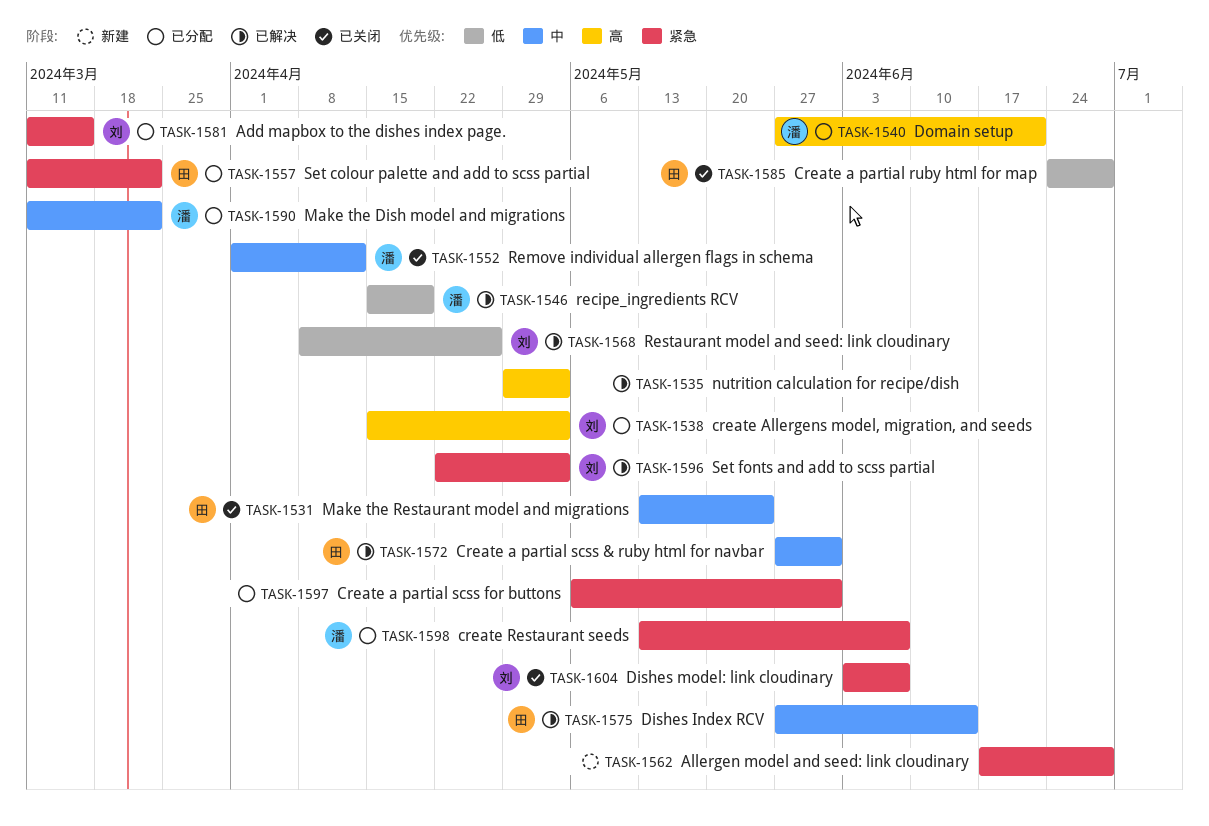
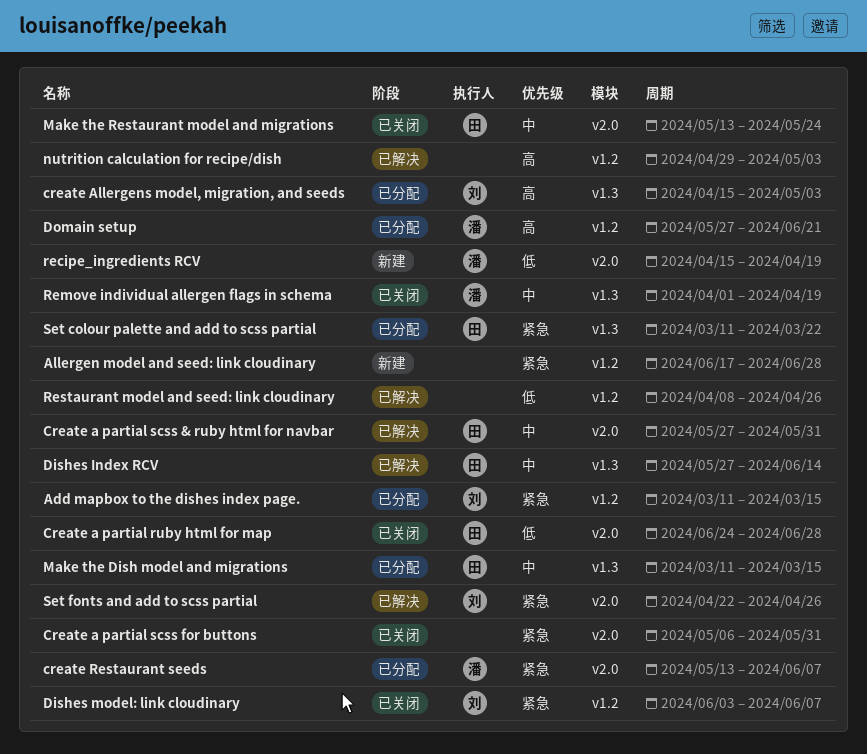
Create a partial scss for buttons, status: 已分配 -> 已关闭
Make the Dish model and migrations, owner: 潘 -> 田
Make the Dish model and migrations, due: Mar 22 -> Mar 15
recipe_ingredients RCV, status: 已解决 -> 新建
Remove individual allergen flags in schema, due: Apr 12 -> Apr 19
Restaurant model and seed: link cloudinary, owner: 刘 -> none
Set fonts and add to scss partial, due: May 3 -> Apr 26

